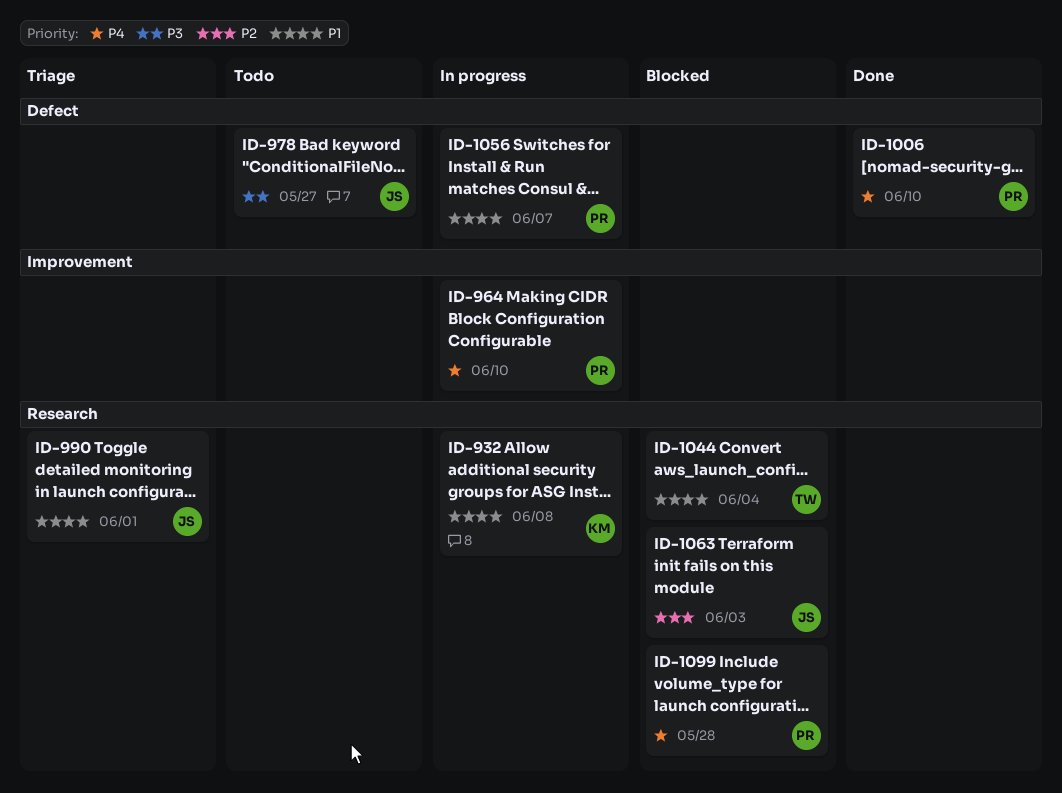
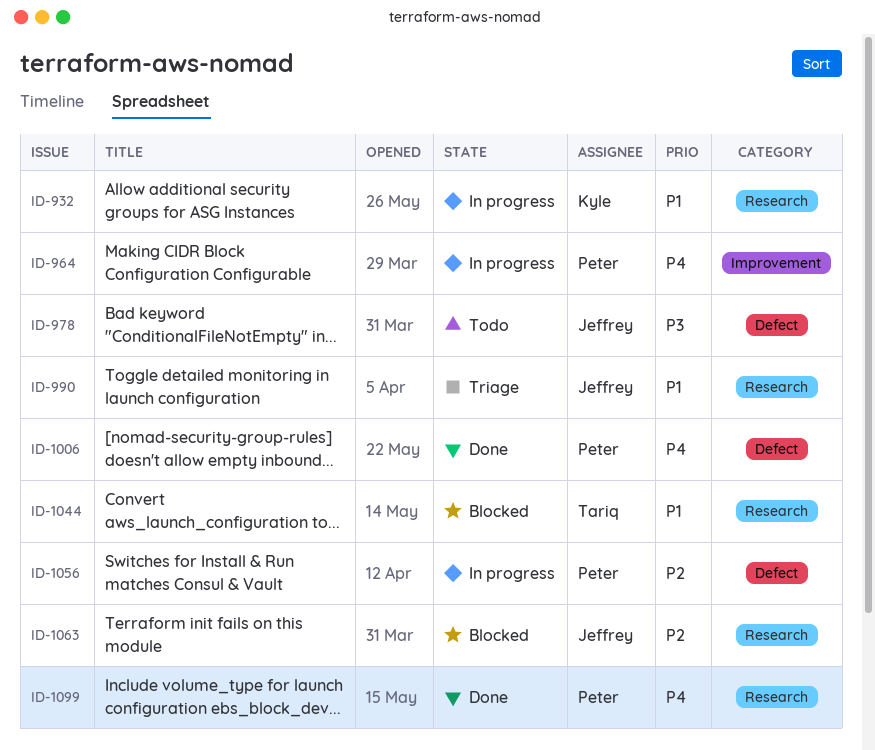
ID-1056, priority: P1 -> P2
ID-1099, status: Blocked -> Done

